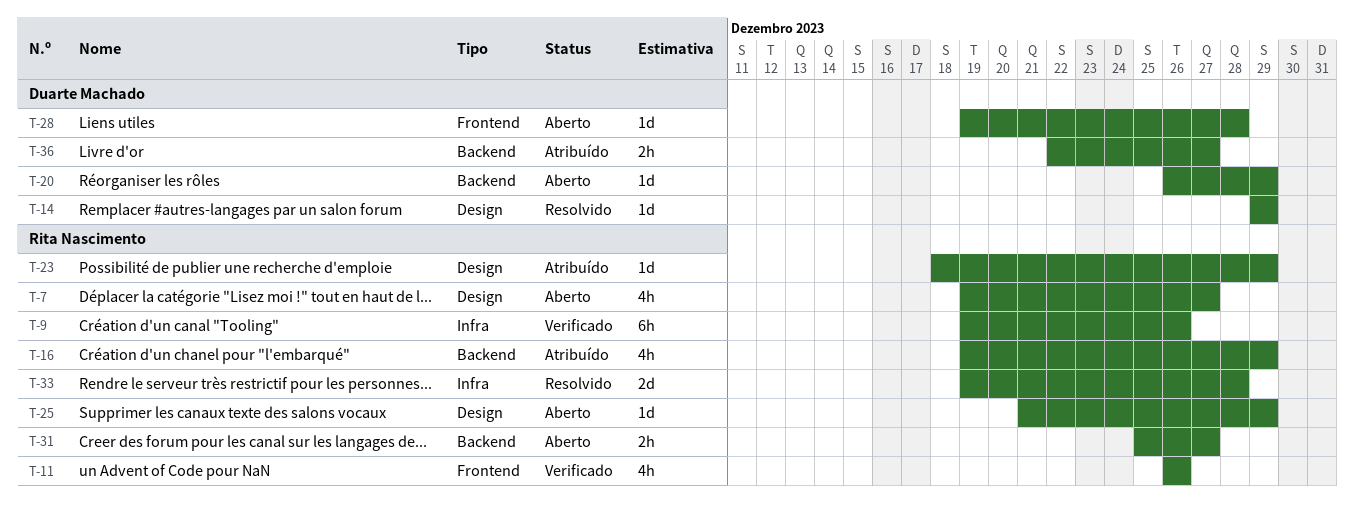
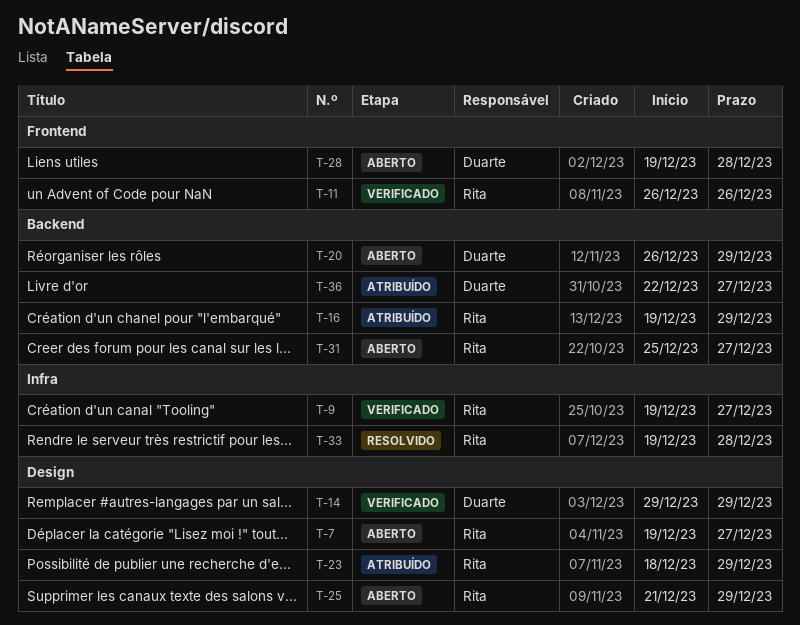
T-9, due: Dec 26 -> Dec 27
T-14, status: Resolvido -> Verificado

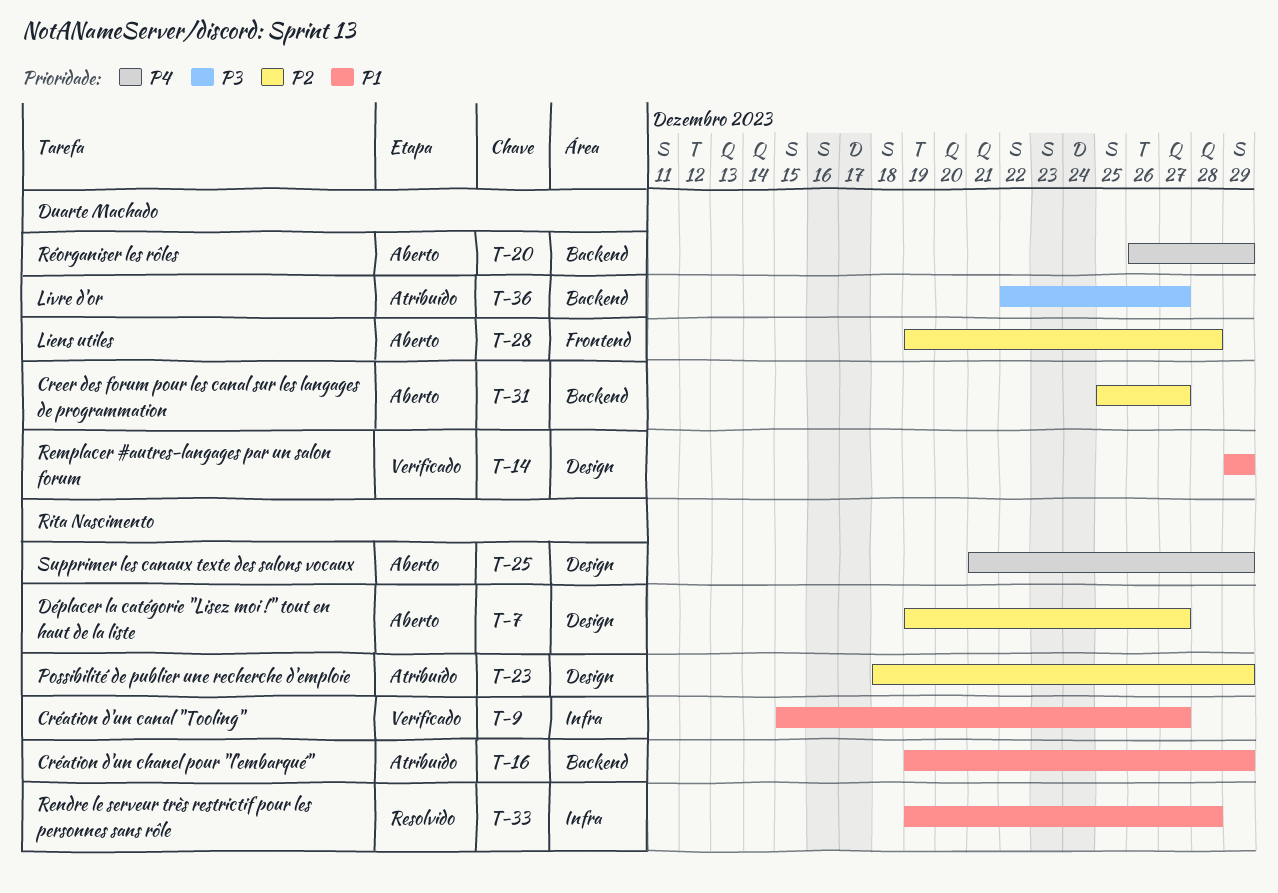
T-9, start: Dec 19 -> Dec 15
T-11: present -> none
T-31, owner: Rita Nascimento -> Duarte Machado

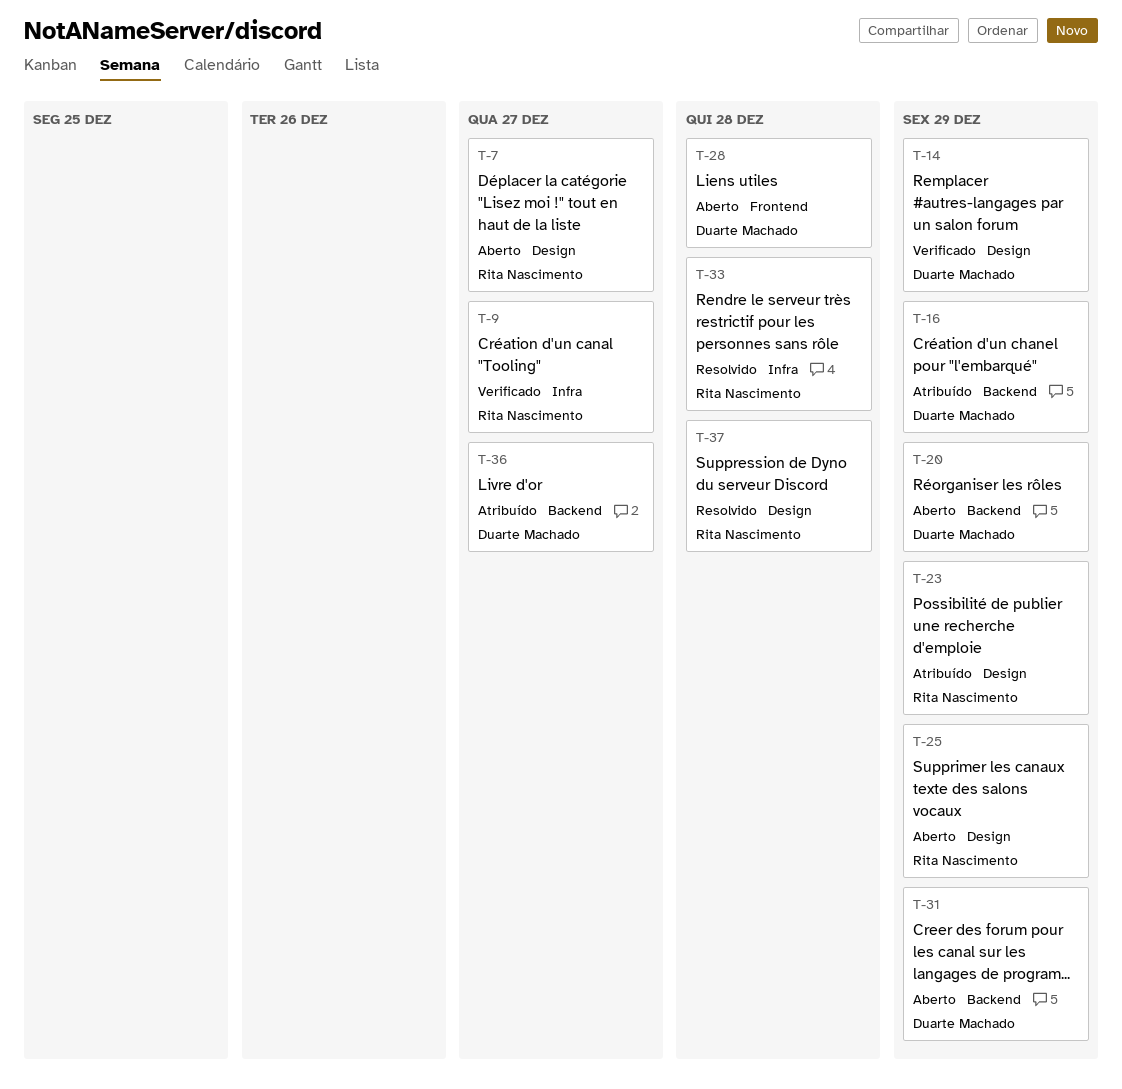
T-16, owner: Rita Nascimento -> Duarte Machado
T-31, due: Dec 27 -> Dec 29
T-37: none -> present

